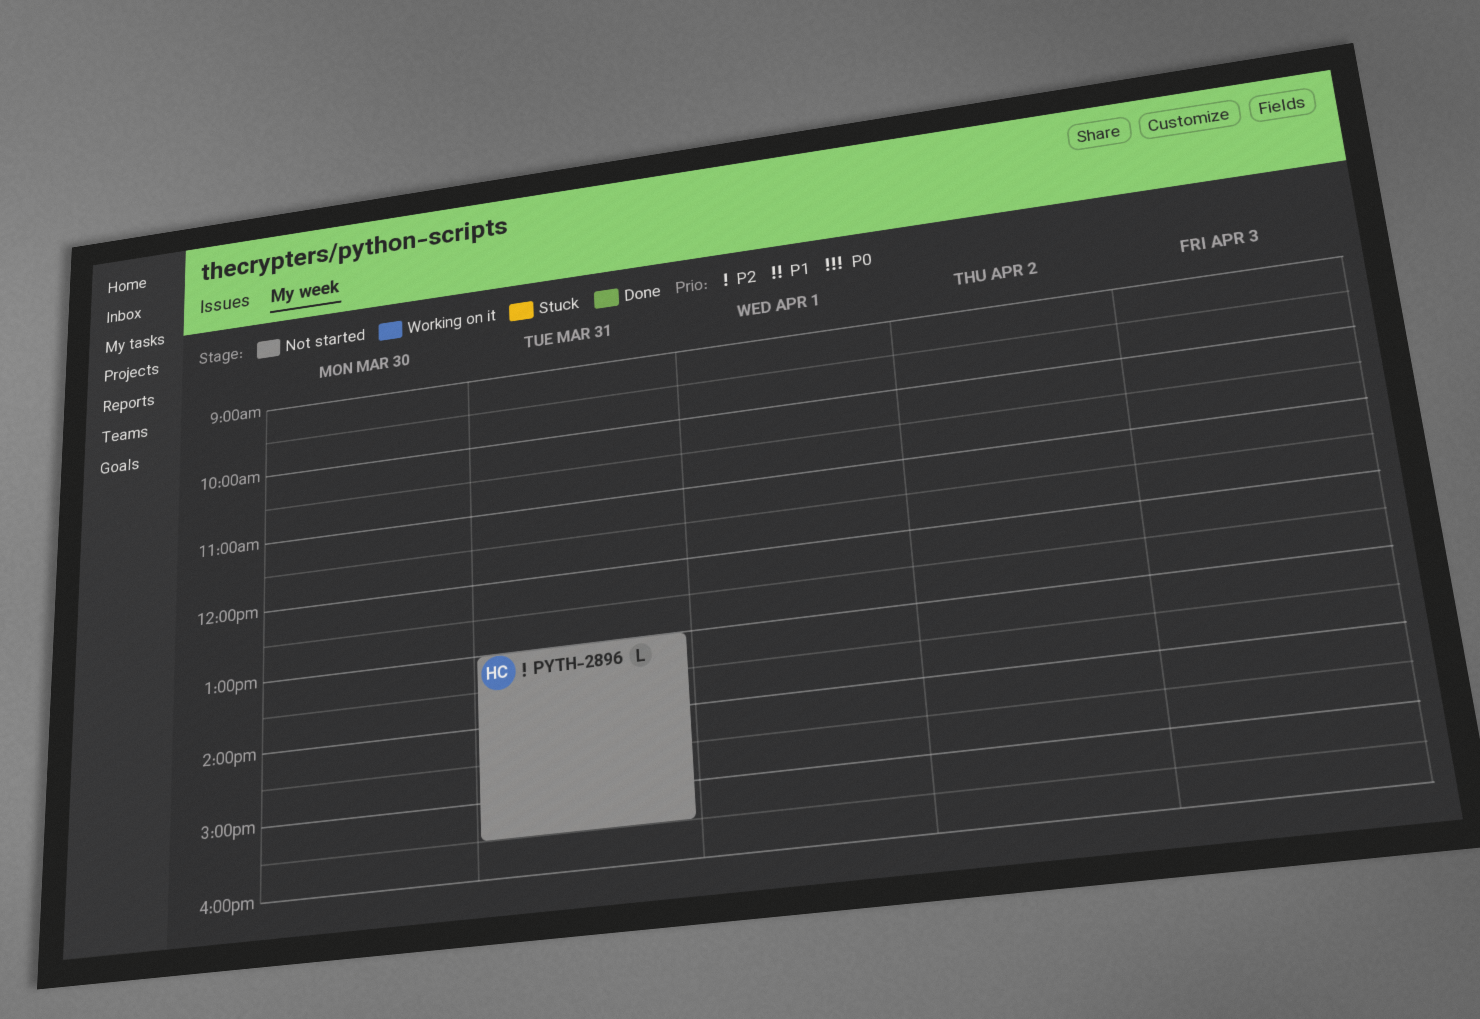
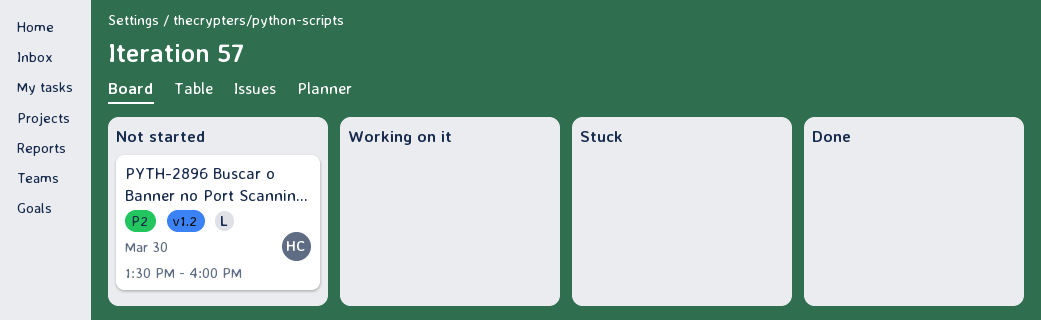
PYTH-2896, day: Mar 31 -> Mar 30
PYTH-2896, begins: 13:00 -> 13:30
PYTH-2896, ends: 15:30 -> 16:00

